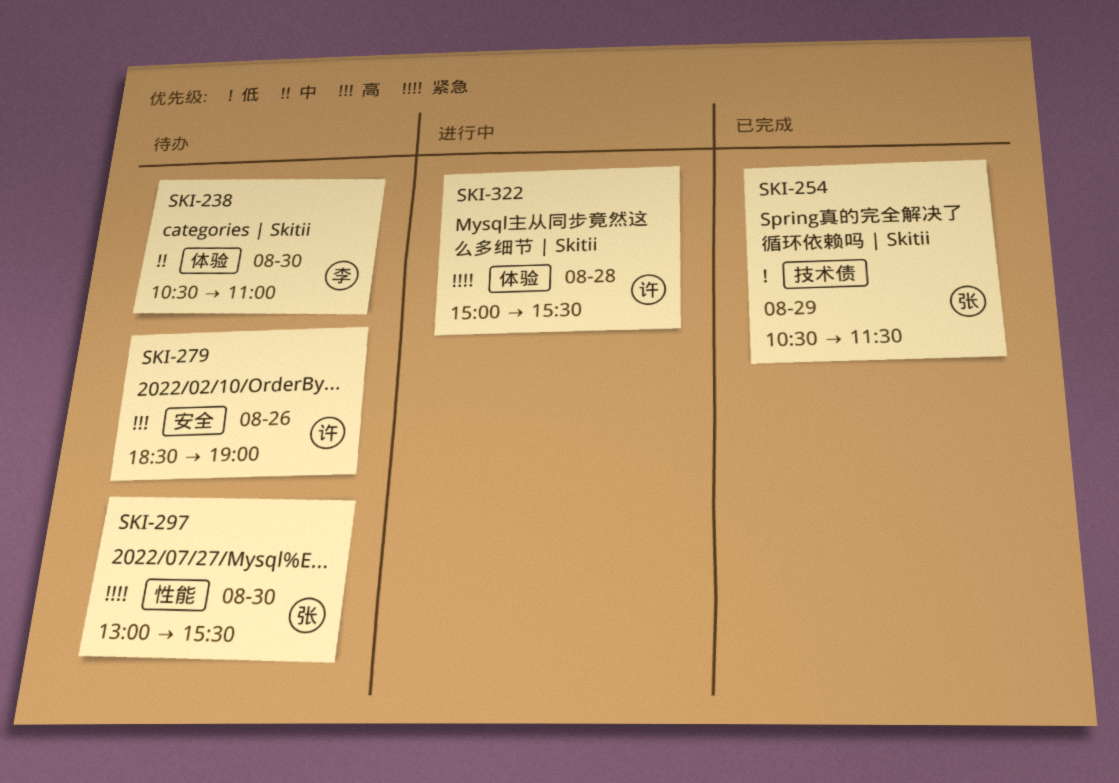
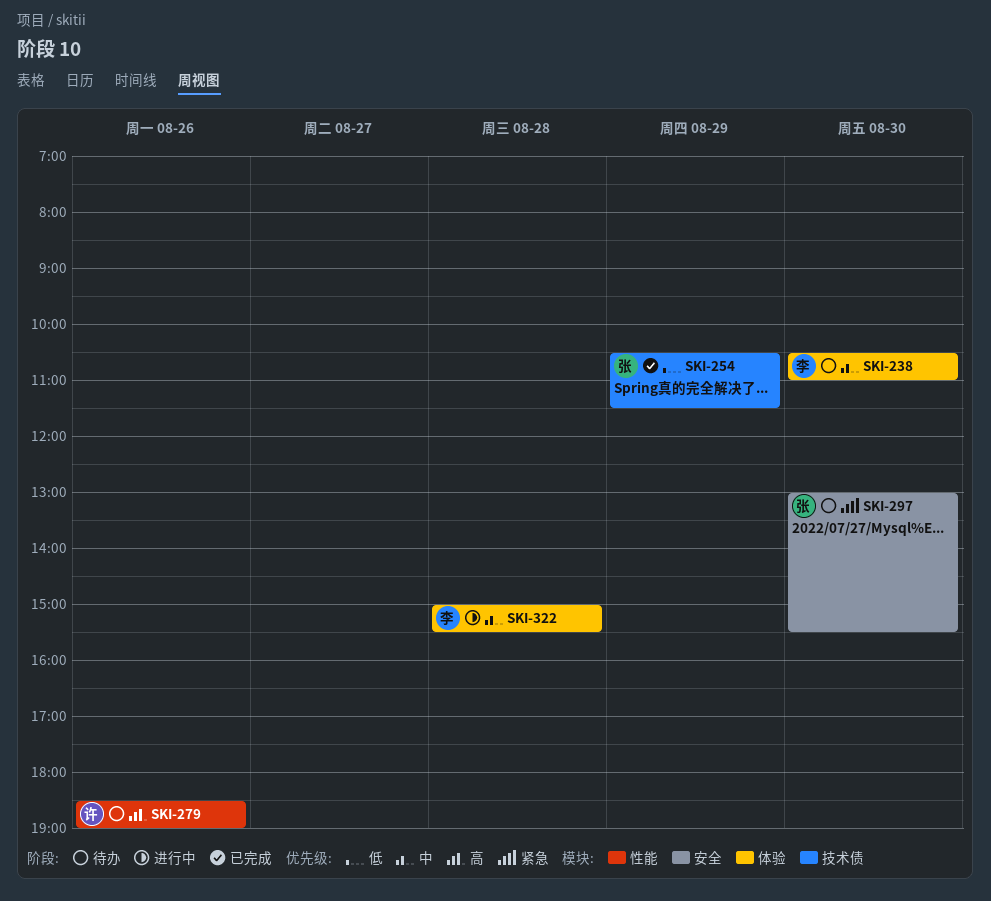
SKI-279, label: 安全 -> 性能
SKI-297, label: 性能 -> 安全
SKI-322, owner: 许 -> 李
SKI-322, priority: 紧急 -> 中

